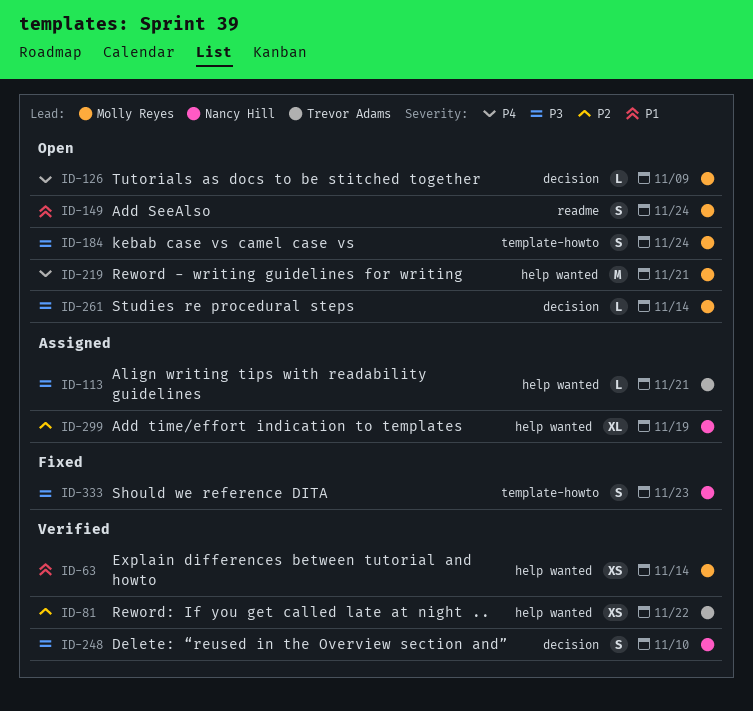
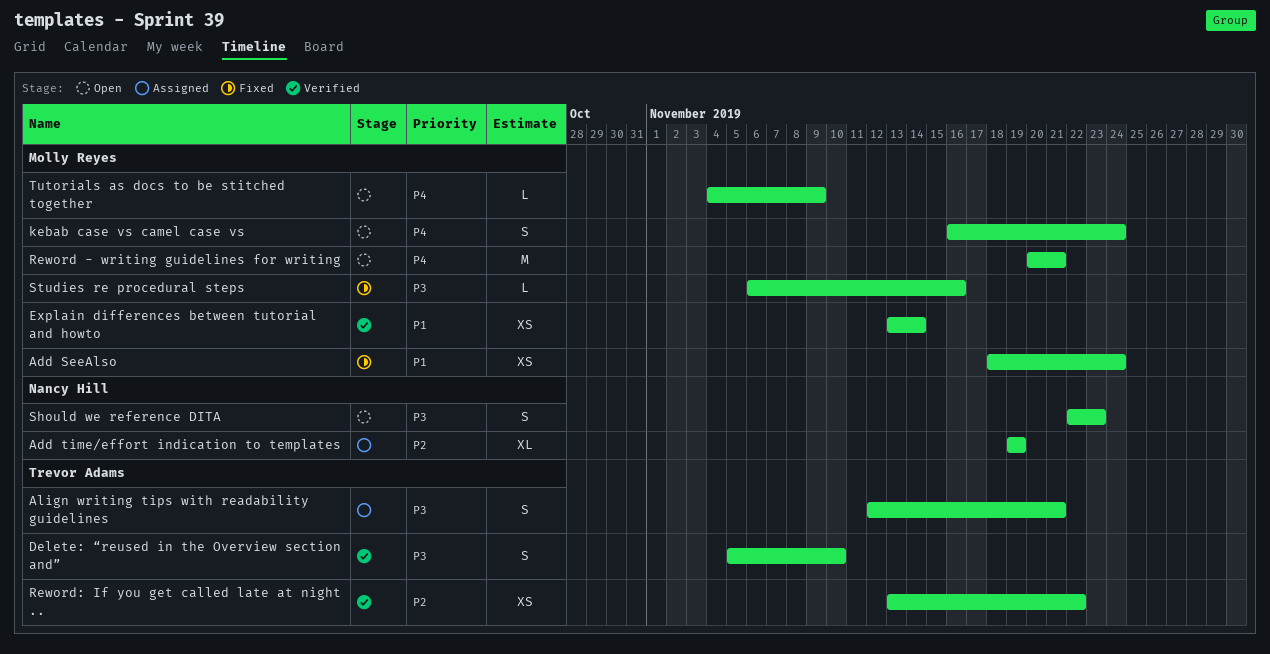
Add SeeAlso, status: Open -> Fixed
Add SeeAlso, estimate: S -> XS
Align writing tips with readability guidelines, estimate: L -> S
Delete: “reused in the Overview section and”, owner: Nancy Hill -> Trevor Adams
kebab case vs camel case vs, priority: P3 -> P4
Should we reference DITA, status: Fixed -> Open
Studies re procedural steps, status: Open -> Fixed
Studies re procedural steps, due: Nov 14 -> Nov 16

